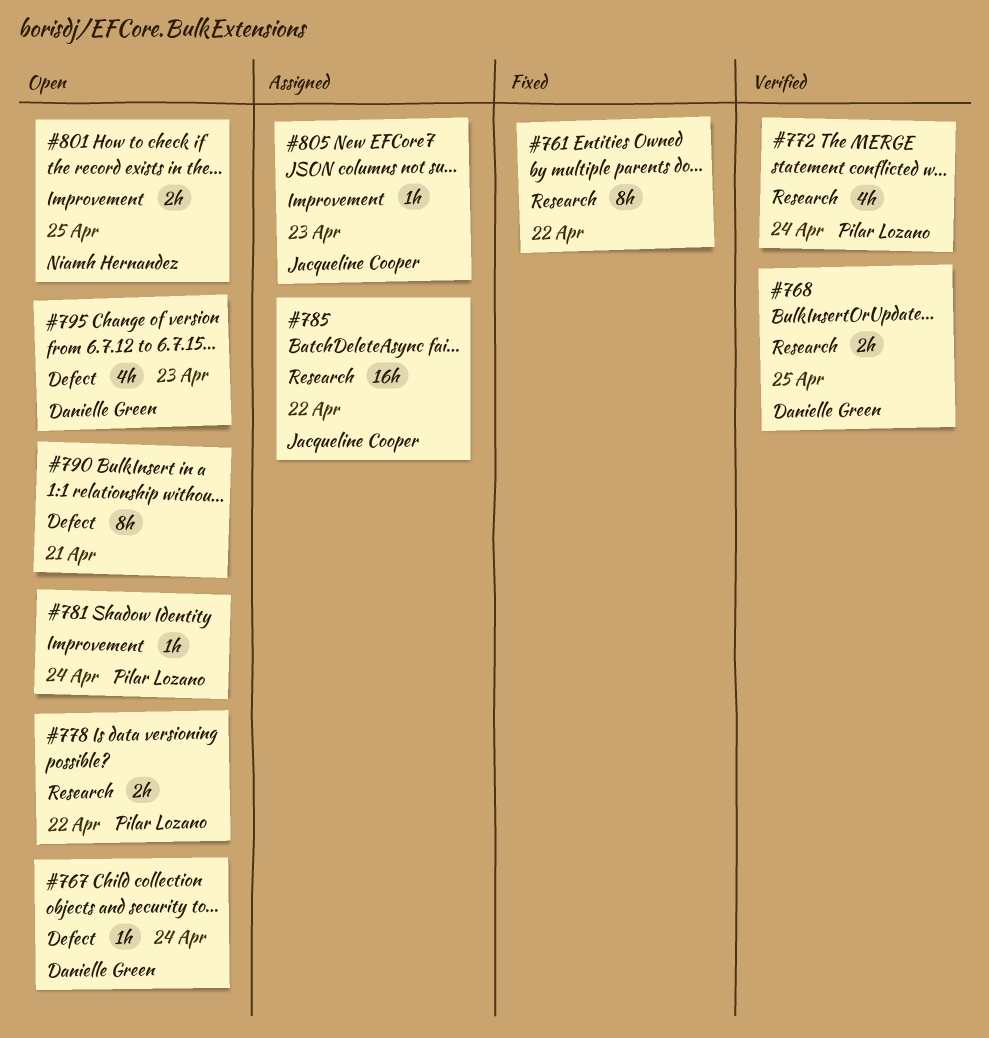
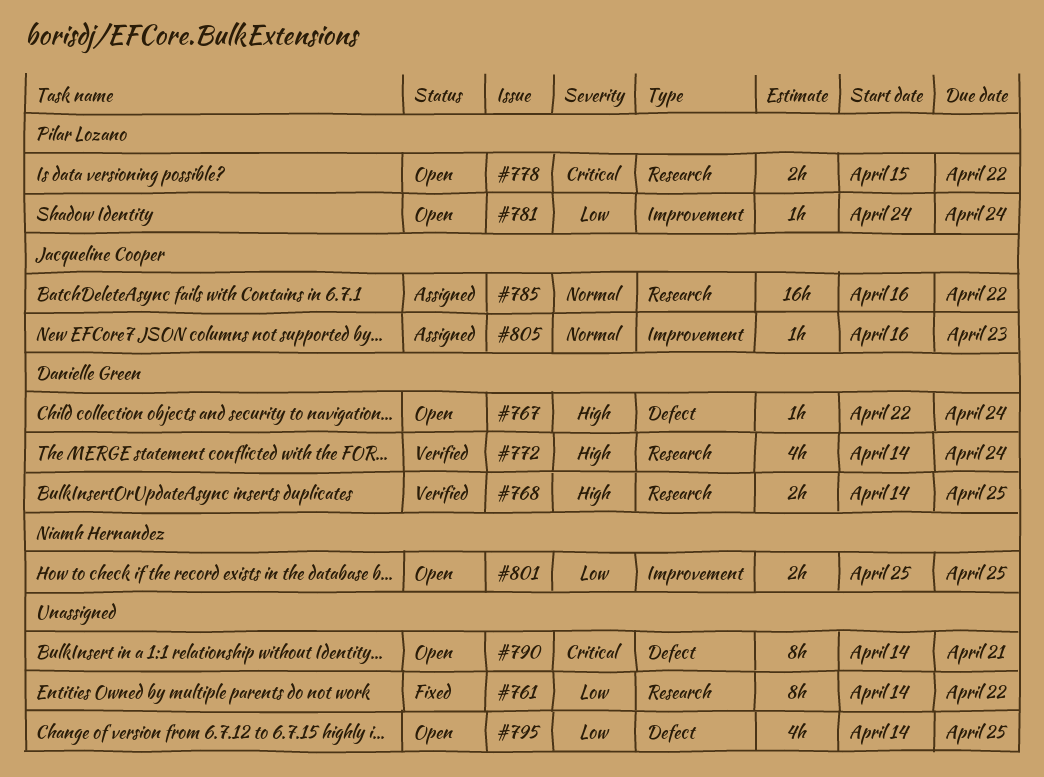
#772, owner: Pilar Lozano -> Danielle Green
#795, owner: Danielle Green -> none
#795, due: Apr 23 -> Apr 25

